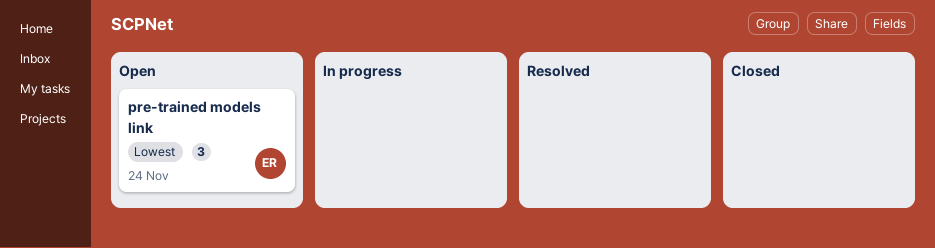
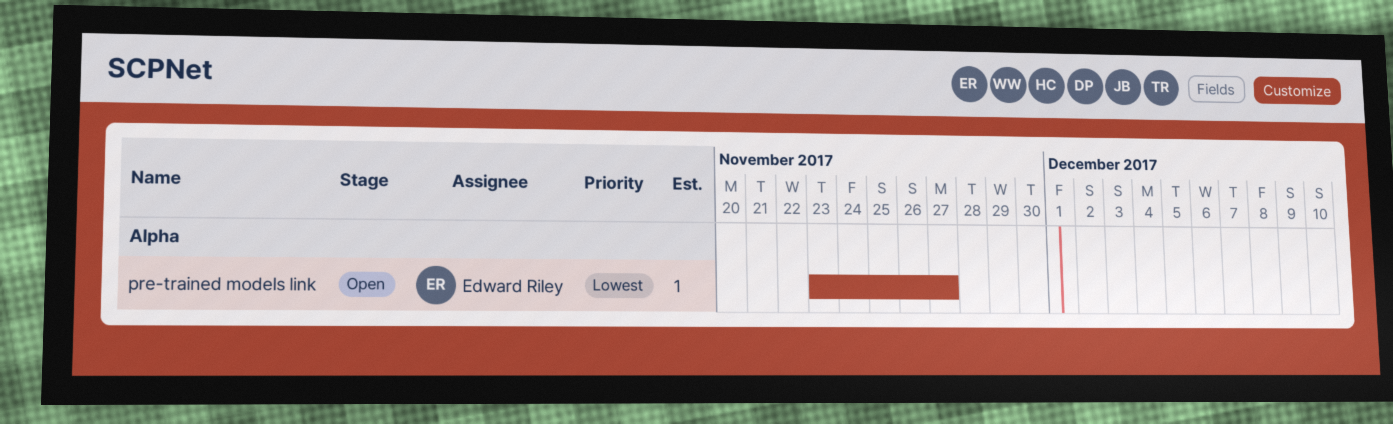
pre-trained models link, estimate: 3 -> 1
pre-trained models link, due: Nov 24 -> Nov 27

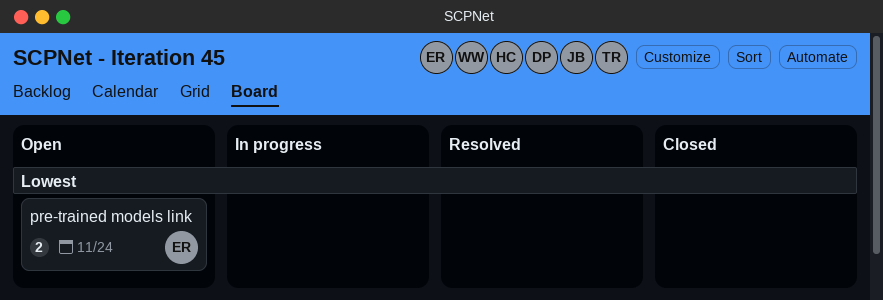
pre-trained models link, estimate: 1 -> 2
pre-trained models link, due: Nov 27 -> Nov 24

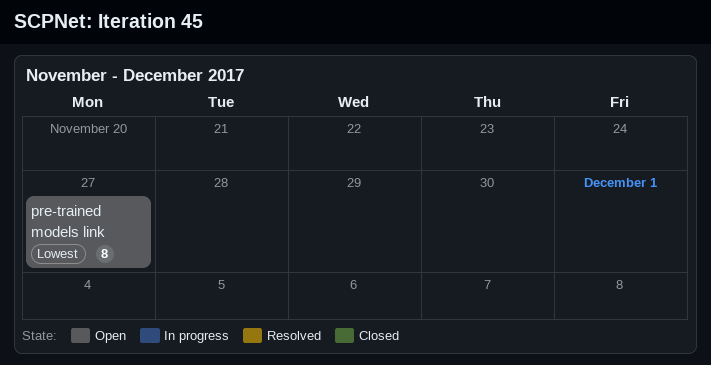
pre-trained models link, estimate: 2 -> 8
pre-trained models link, due: Nov 24 -> Nov 27

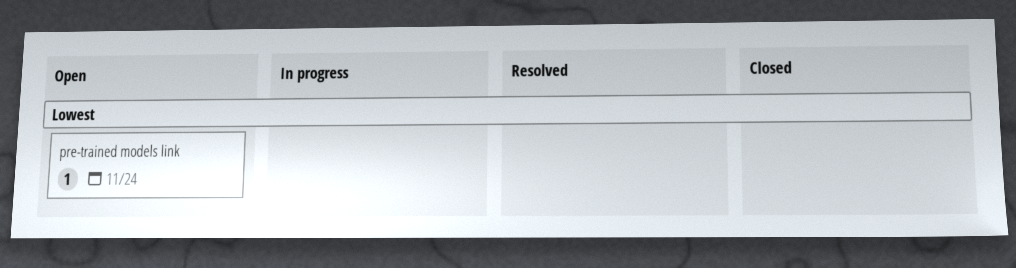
pre-trained models link, estimate: 8 -> 1
pre-trained models link, due: Nov 27 -> Nov 24

